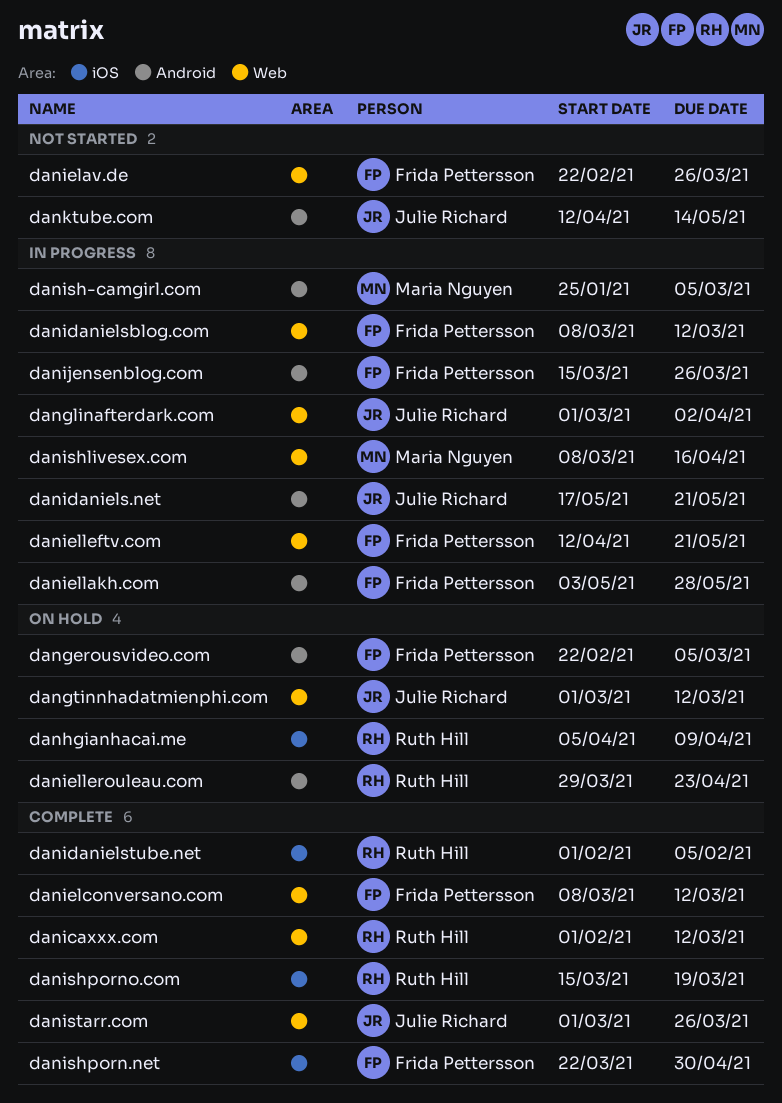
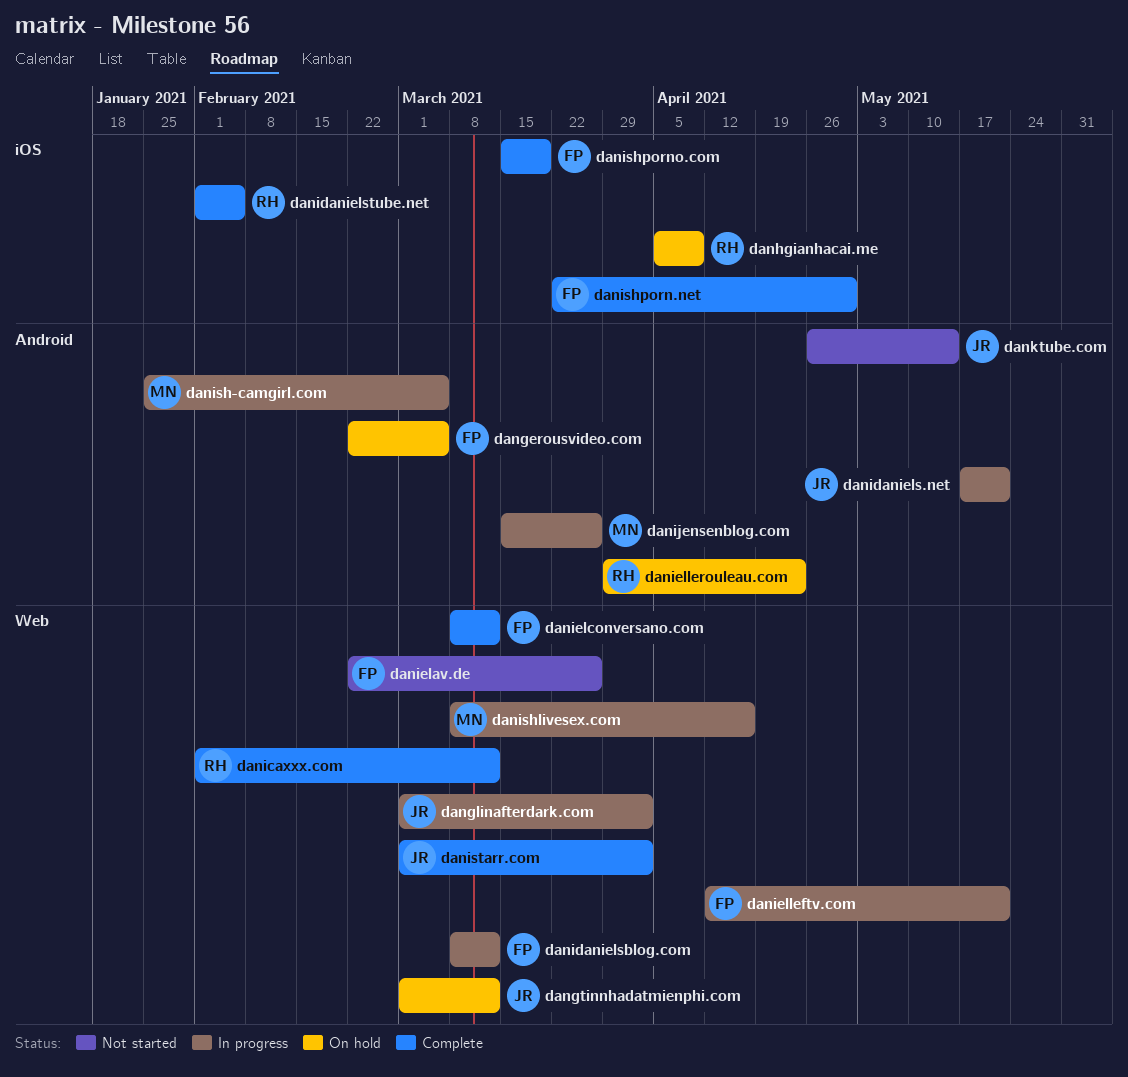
daniellakh.com: present -> none
danijensenblog.com, owner: Frida Pettersson -> Maria Nguyen
danishporno.com, owner: Ruth Hill -> Frida Pettersson
danistarr.com, due: Mar 26 -> Apr 2
danktube.com, start: Apr 12 -> Apr 26

